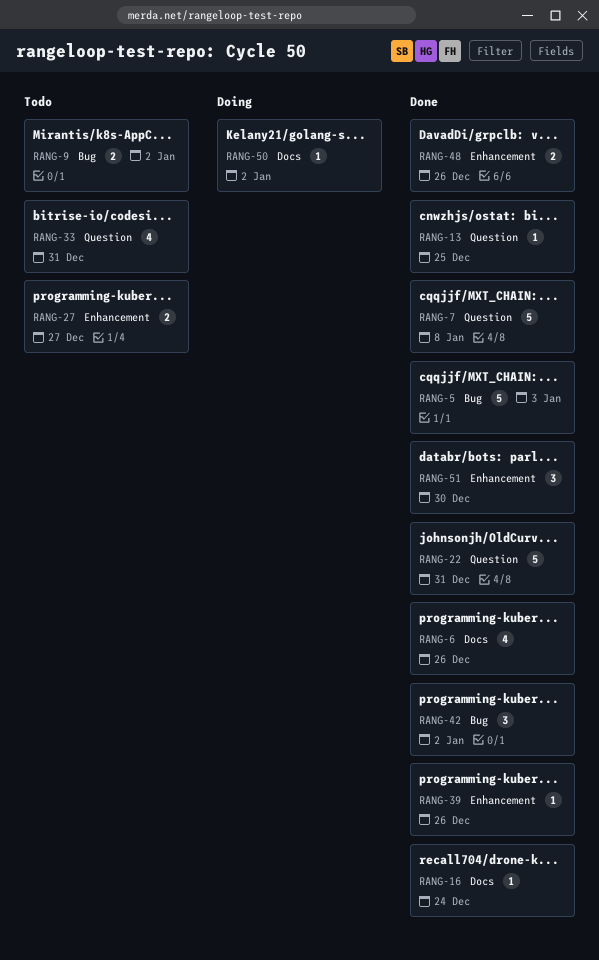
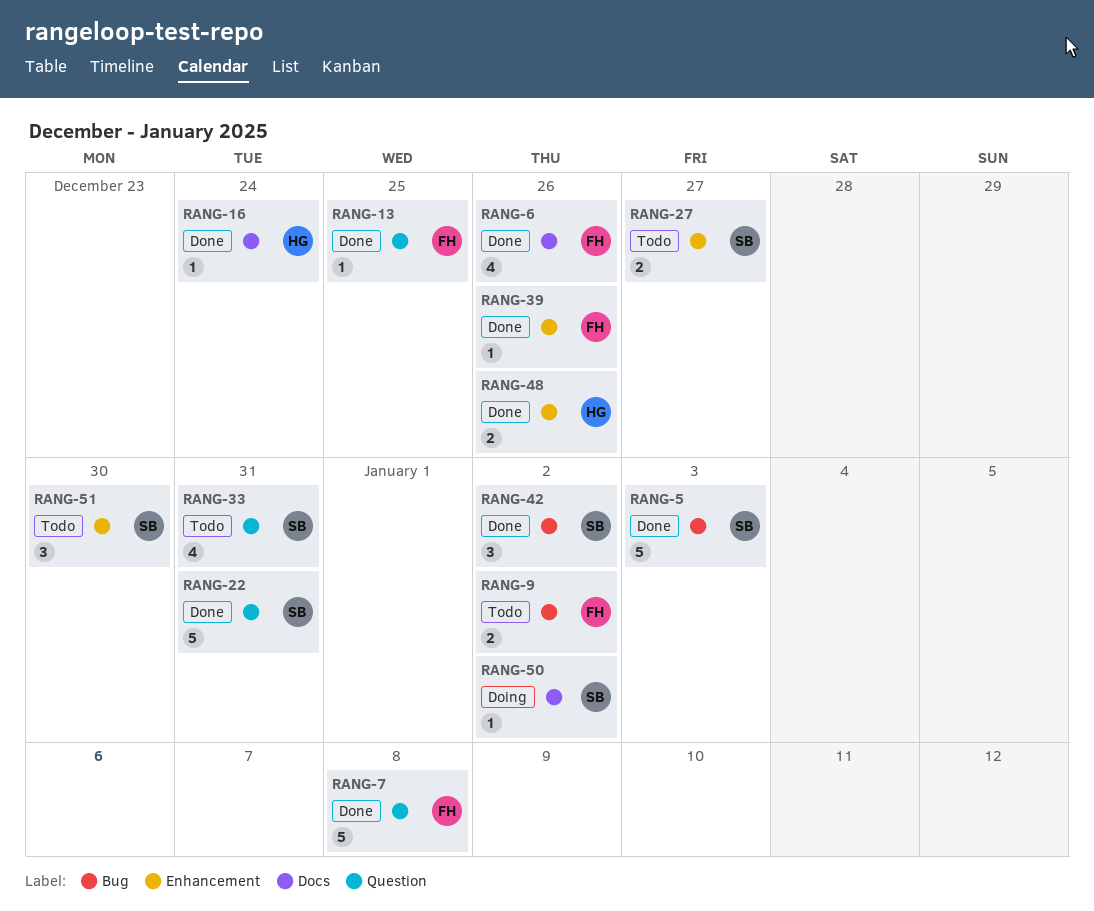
RANG-51, status: Done -> Todo

